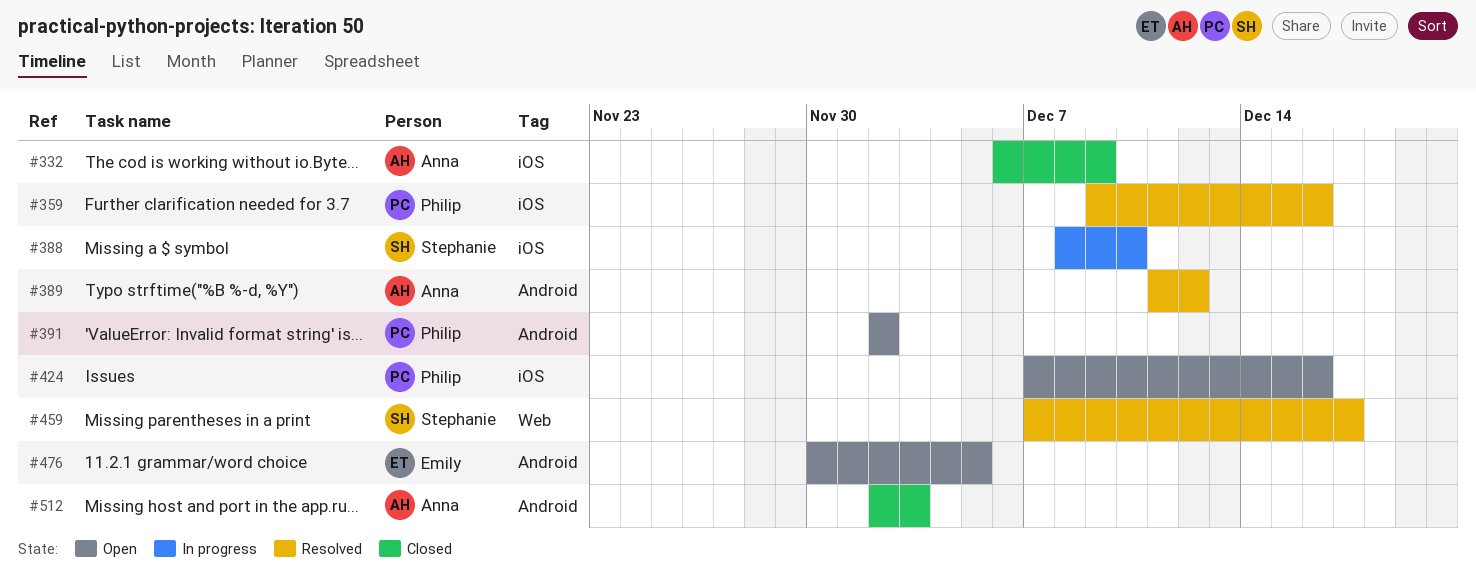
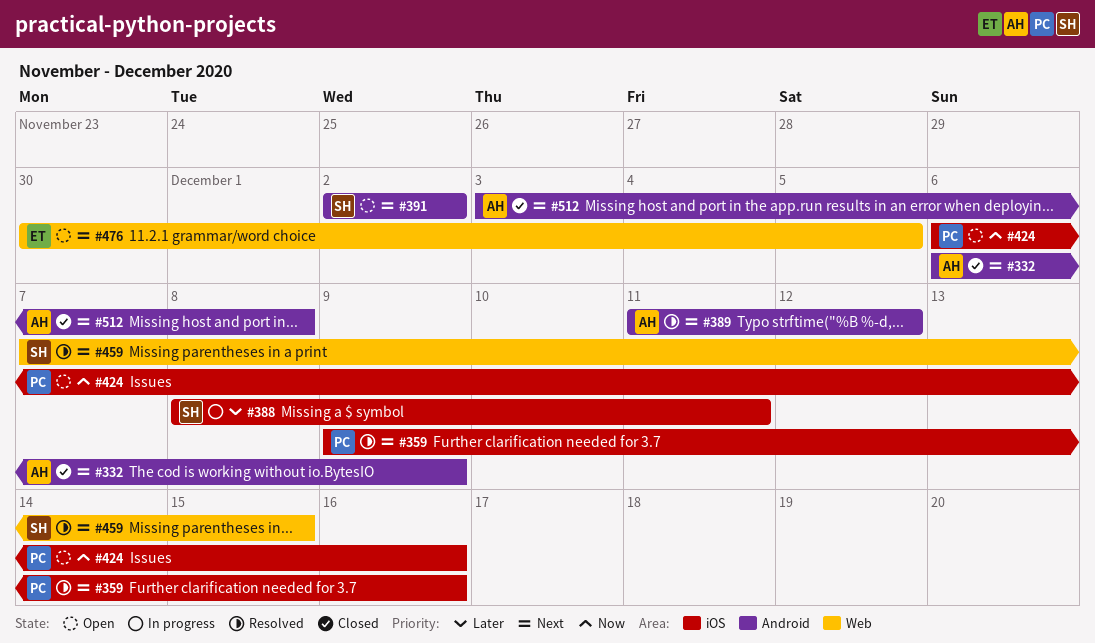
#332, label: iOS -> Android
#388, due: Dec 10 -> Dec 11
#391, owner: Philip -> Stephanie
#424, start: Dec 7 -> Dec 6
#459, due: Dec 17 -> Dec 15
#476, label: Android -> Web
#512, start: Dec 2 -> Dec 3
#512, due: Dec 3 -> Dec 8

